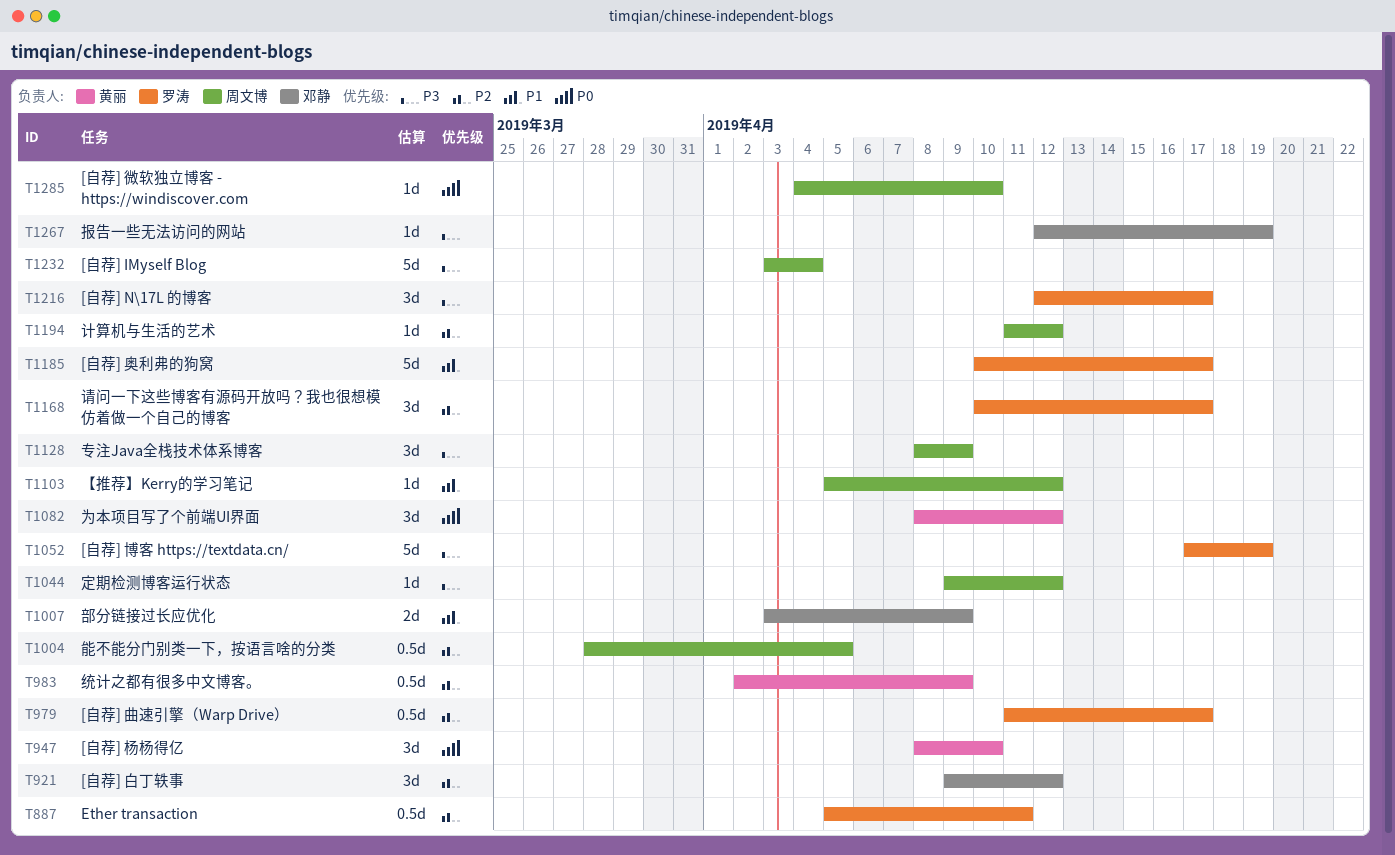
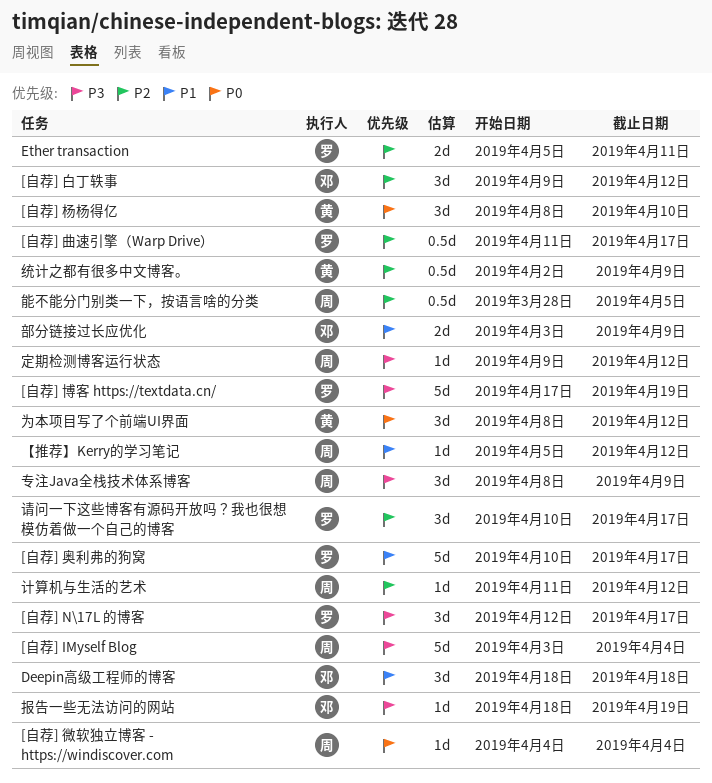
[自荐] 微软独立博客 - https://windiscover.com, due: Apr 10 -> Apr 4
Deepin高级工程师的博客: none -> present
Ether transaction, estimate: 0.5d -> 2d
报告一些无法访问的网站, start: Apr 12 -> Apr 18

